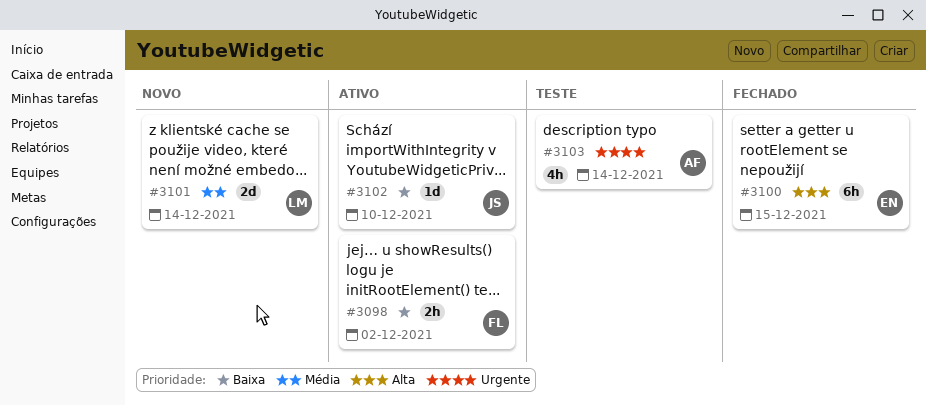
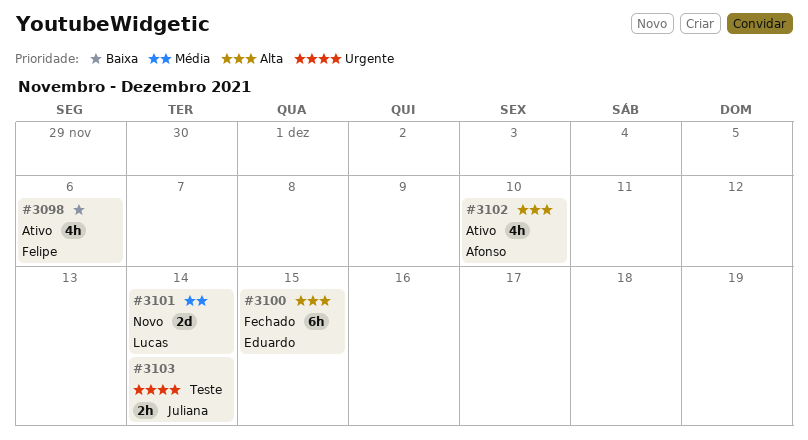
#3098, estimate: 2h -> 4h
#3098, due: Dec 2 -> Dec 6
#3102, owner: Juliana -> Afonso
#3102, priority: Baixa -> Alta
#3102, estimate: 1d -> 4h
#3103, owner: Afonso -> Juliana
#3103, estimate: 4h -> 2h

